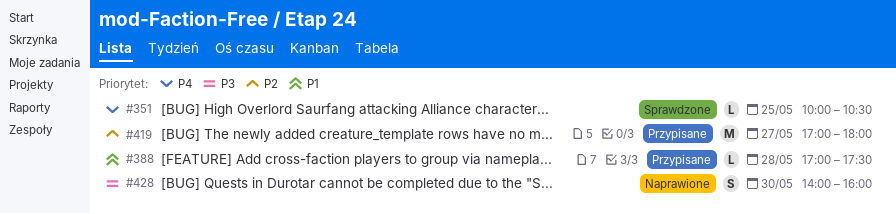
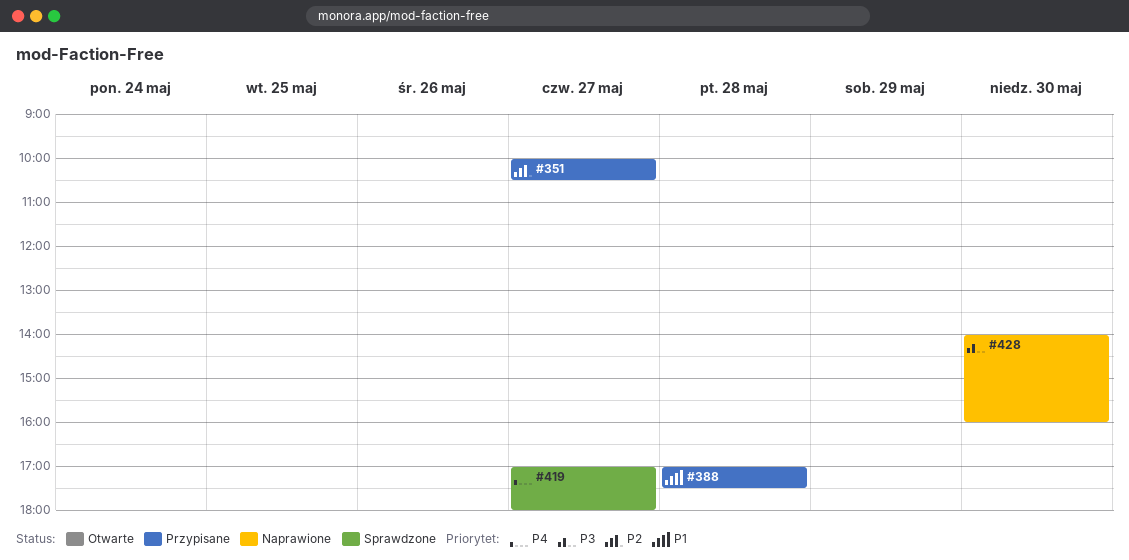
#351, status: Sprawdzone -> Przypisane
#351, priority: P4 -> P2
#351, day: May 25 -> May 27
#419, status: Przypisane -> Sprawdzone
#419, priority: P2 -> P4

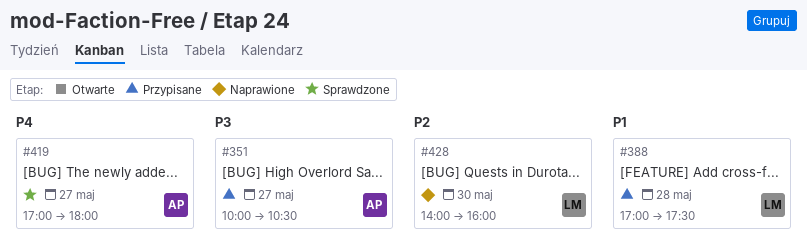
#351, priority: P2 -> P3
#428, priority: P3 -> P2

